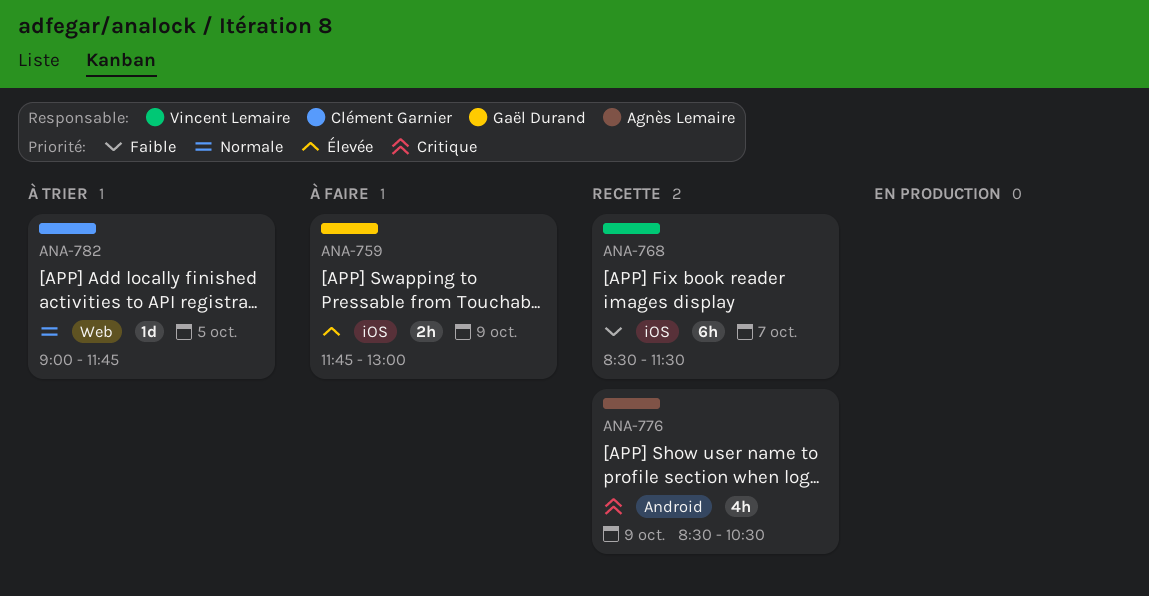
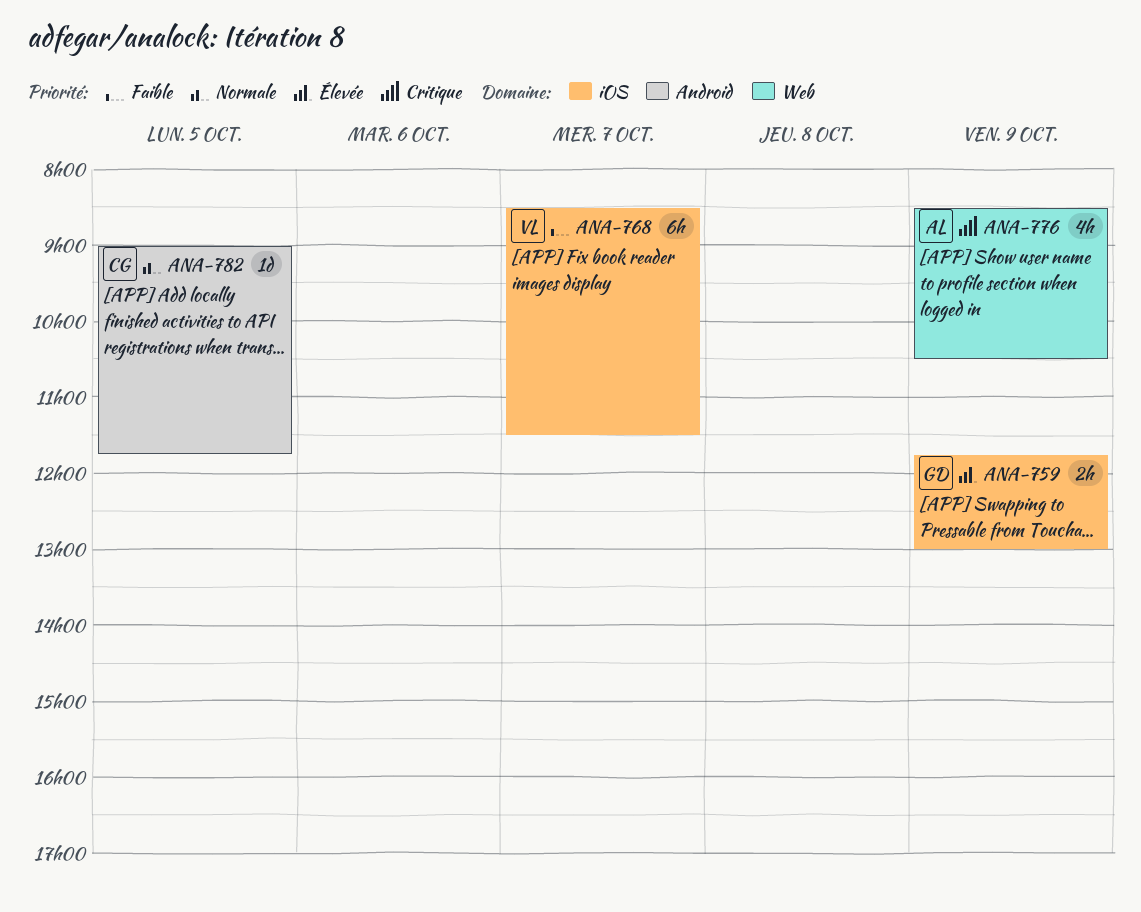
ANA-776, label: Android -> Web
ANA-782, label: Web -> Android

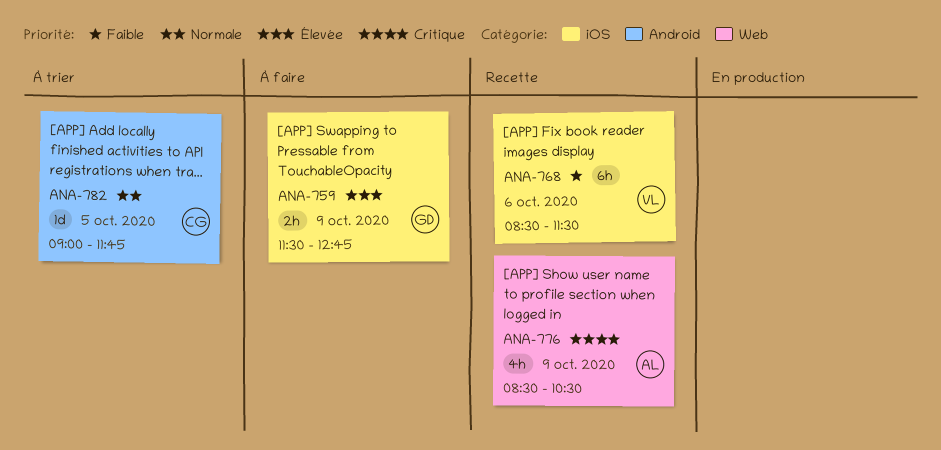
ANA-759, begins: 11:45 -> 11:30
ANA-759, ends: 13:00 -> 12:45
ANA-768, day: Oct 7 -> Oct 6

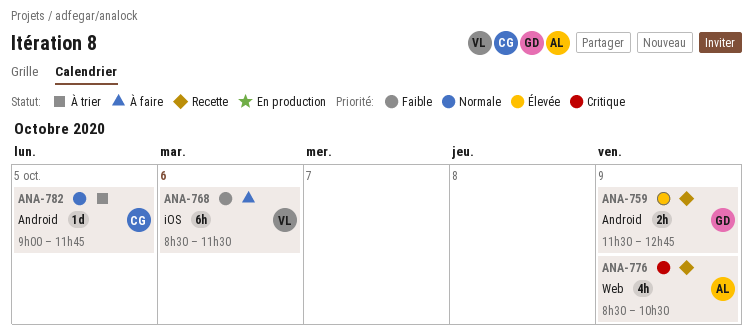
ANA-759, status: À faire -> Recette
ANA-759, label: iOS -> Android
ANA-768, status: Recette -> À faire

